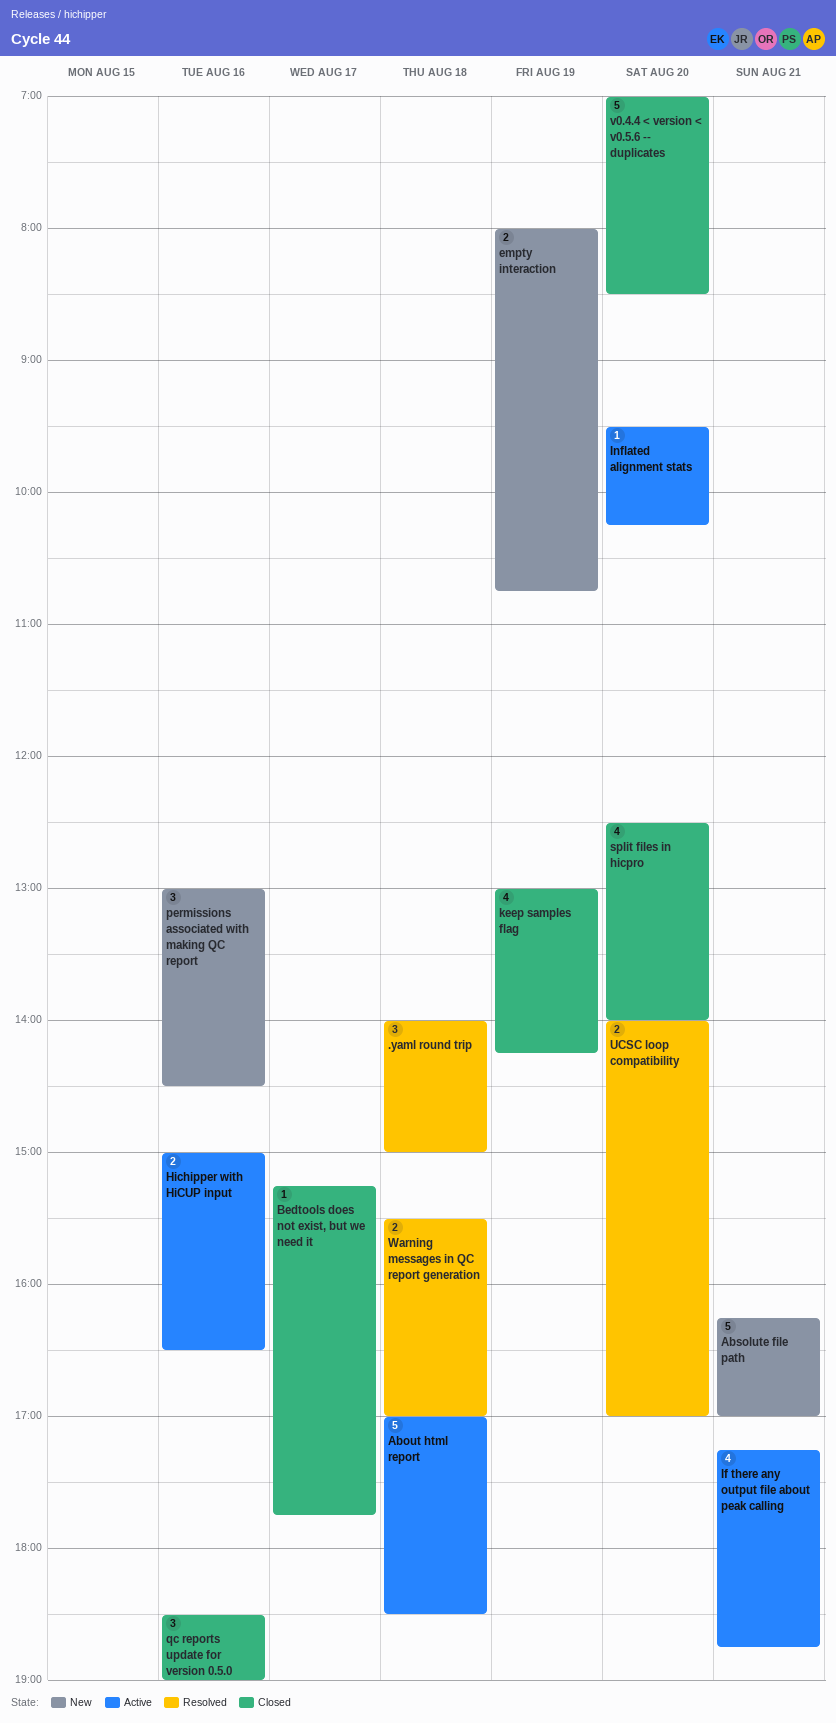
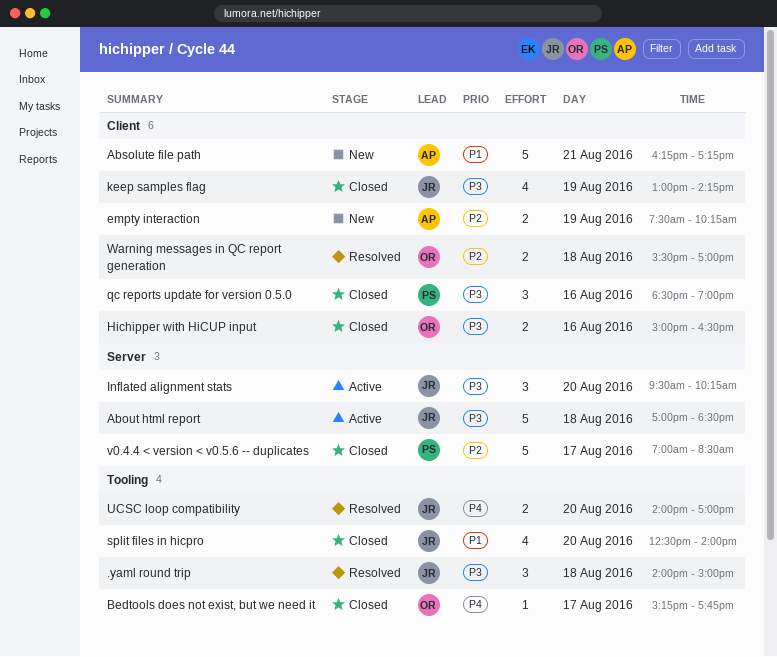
Absolute file path, ends: 17:00 -> 17:15
empty interaction, begins: 08:00 -> 07:30
empty interaction, ends: 10:45 -> 10:15
Hichipper with HiCUP input, status: Active -> Closed
If there any output file about peak calling: present -> none
Inflated alignment stats, estimate: 1 -> 3
permissions associated with making QC report: present -> none
v0.4.4 < version < v0.5.6 -- duplicates, day: Aug 20 -> Aug 17

